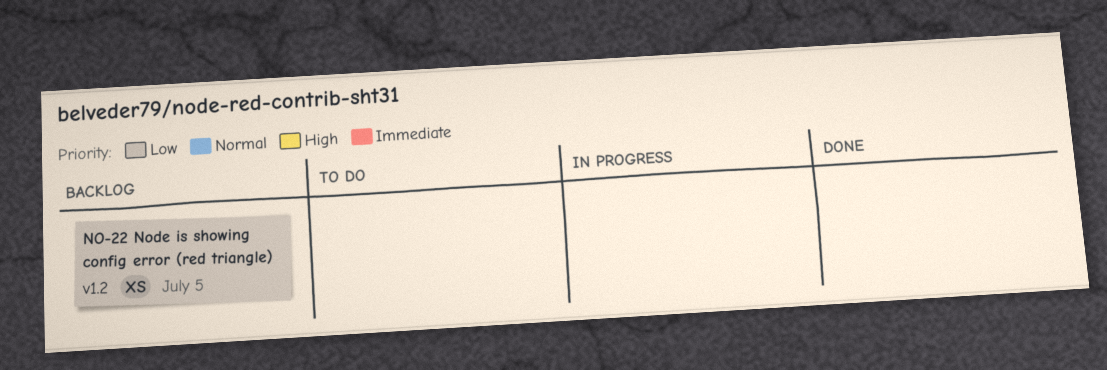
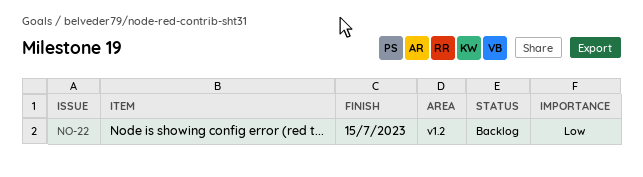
NO-22, due: Jul 5 -> Jul 15

